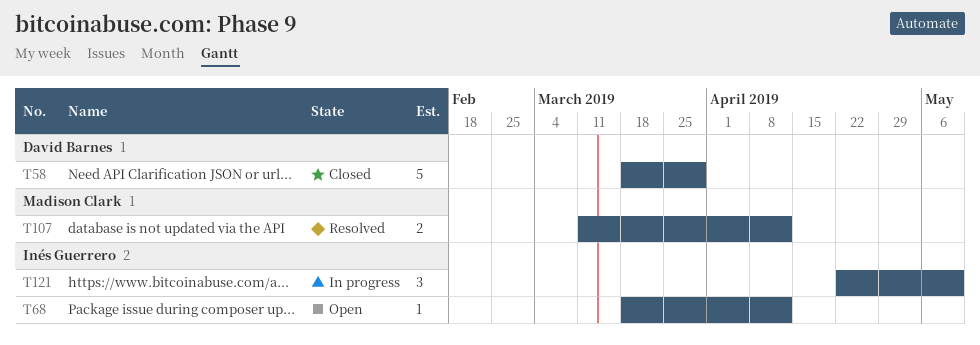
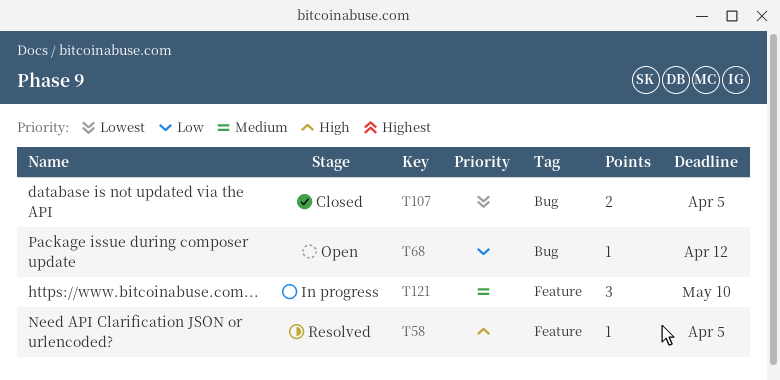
T58, status: Closed -> Resolved
T58, estimate: 5 -> 1
T58, due: Mar 29 -> Apr 5
T107, status: Resolved -> Closed
T107, due: Apr 12 -> Apr 5

